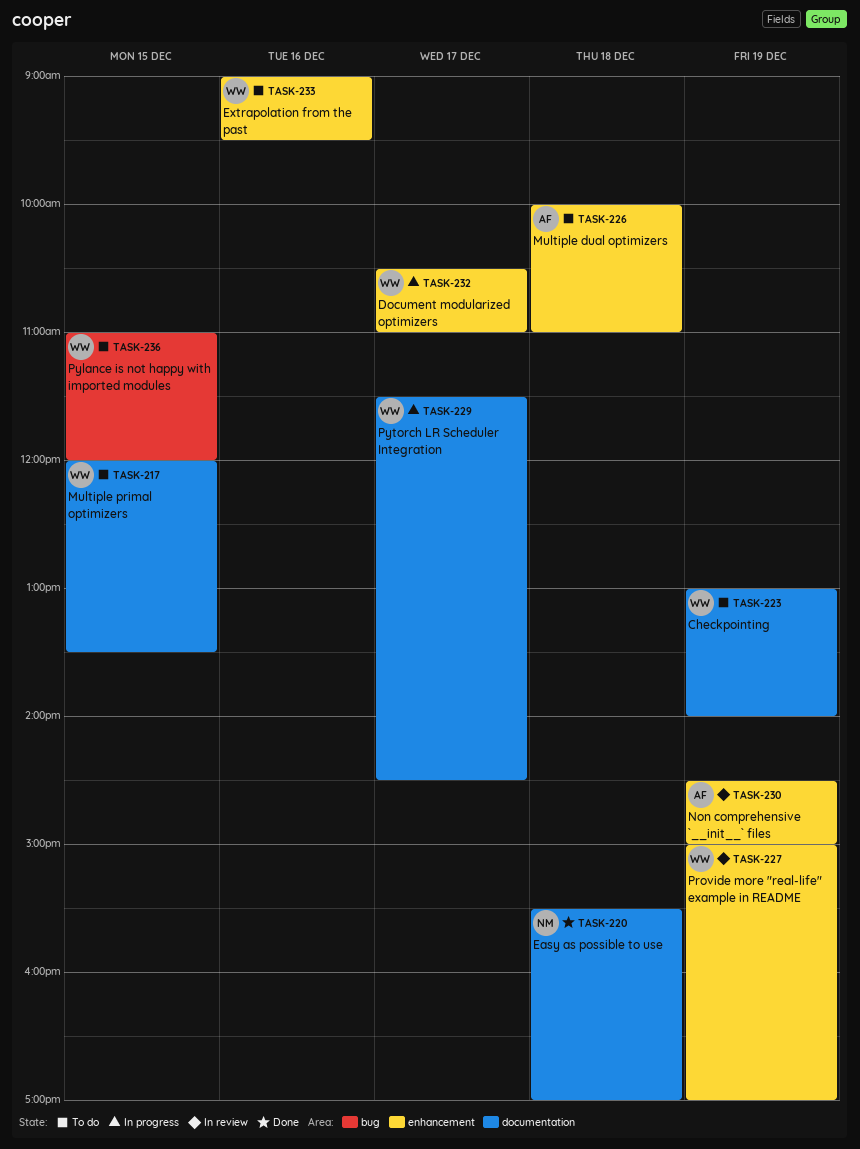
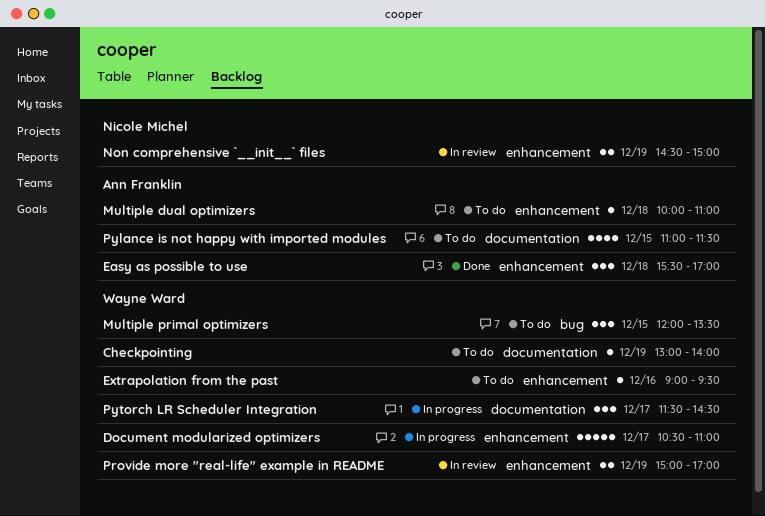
Easy as possible to use, owner: Nicole Michel -> Ann Franklin
Easy as possible to use, label: documentation -> enhancement
Multiple primal optimizers, label: documentation -> bug
Non comprehensive `__init__` files, owner: Ann Franklin -> Nicole Michel
Pylance is not happy with imported modules, owner: Wayne Ward -> Ann Franklin
Pylance is not happy with imported modules, label: bug -> documentation
Pylance is not happy with imported modules, ends: 12:00 -> 11:30

